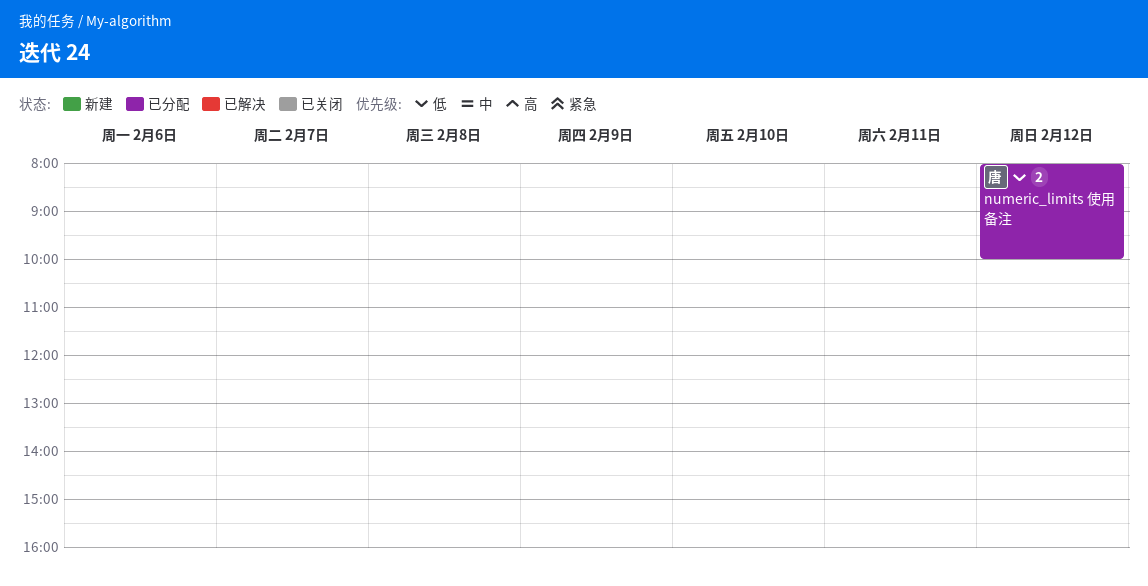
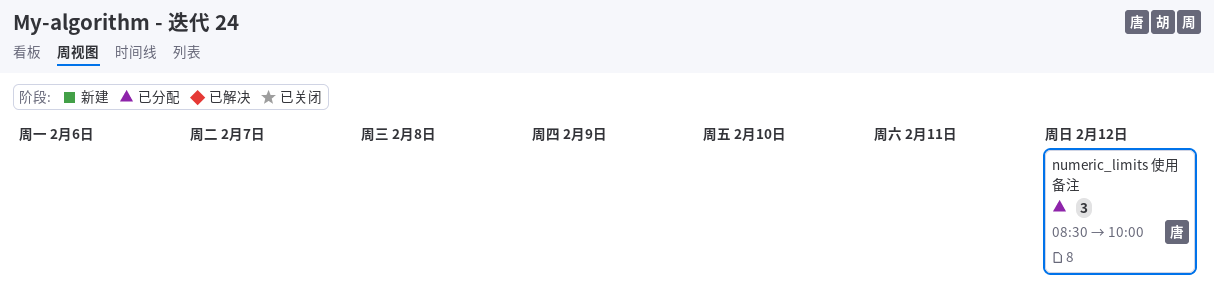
numeric_limits 使用备注, estimate: 2 -> 3
numeric_limits 使用备注, begins: 08:00 -> 08:30

